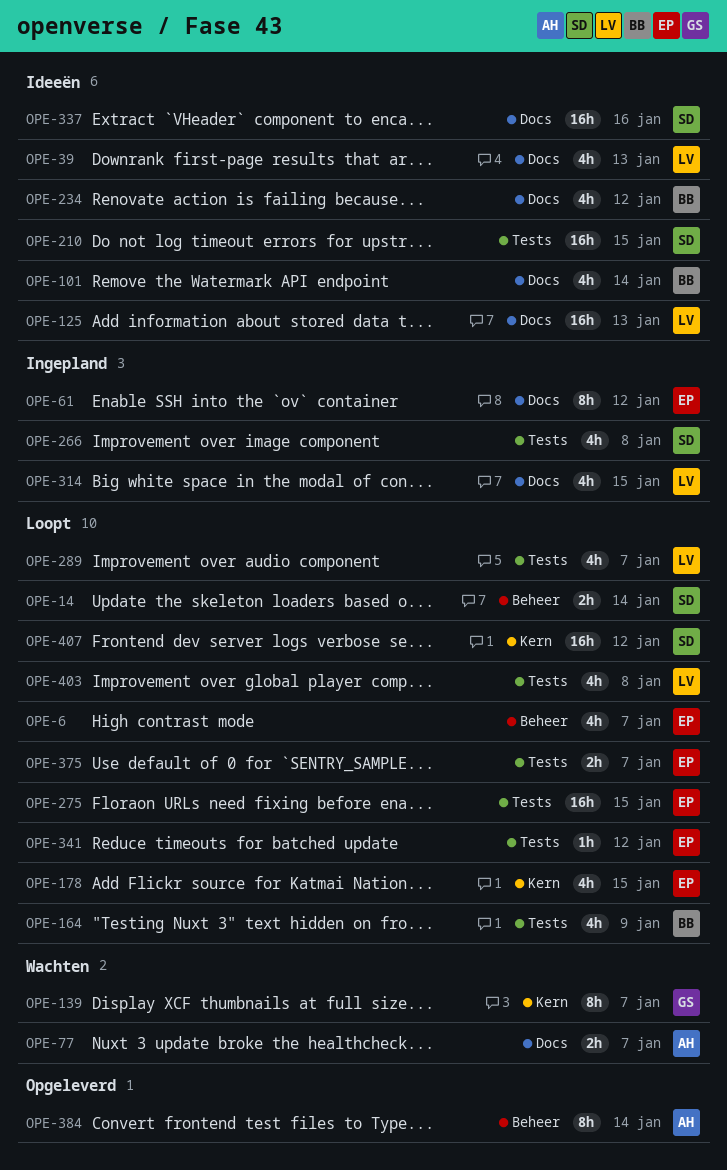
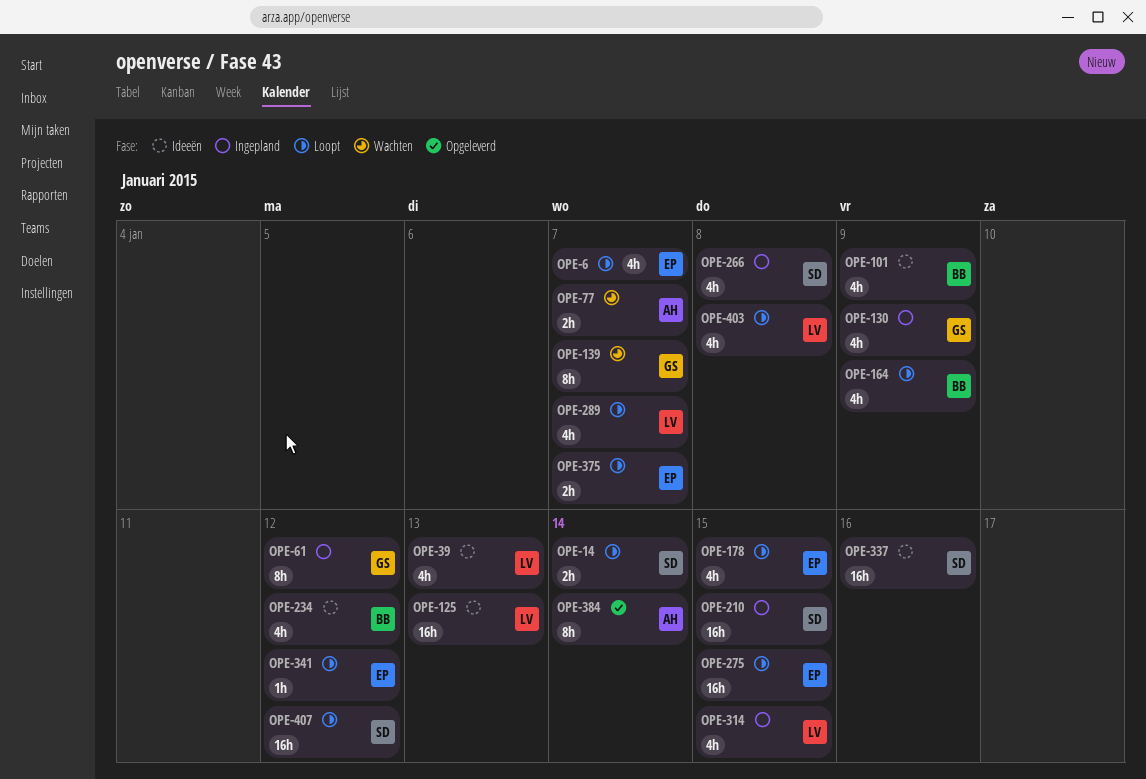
OPE-61, owner: EP -> GS
OPE-101, due: Jan 14 -> Jan 9
OPE-130: none -> present
OPE-210, status: Ideeën -> Ingepland

